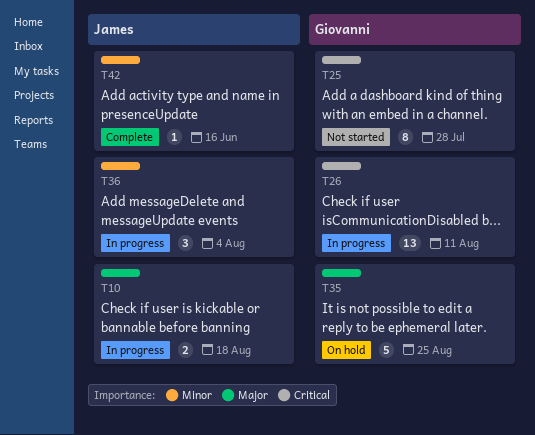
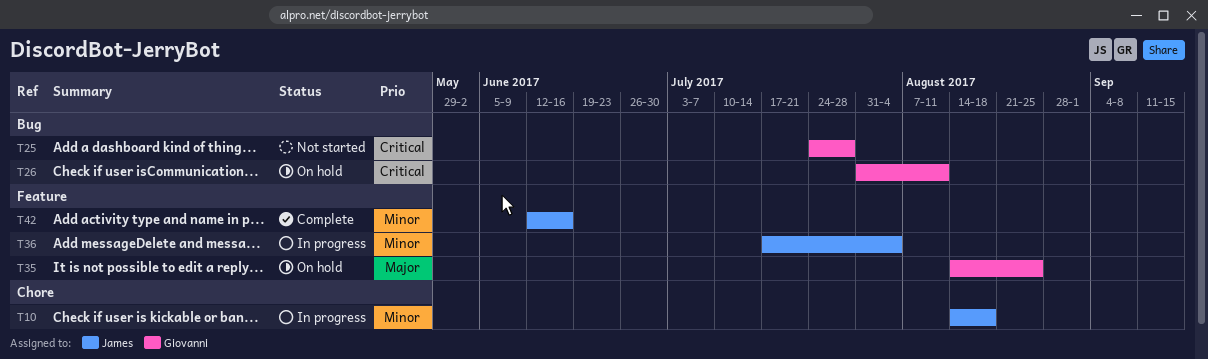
T10, priority: Major -> Minor
T26, status: In progress -> On hold

